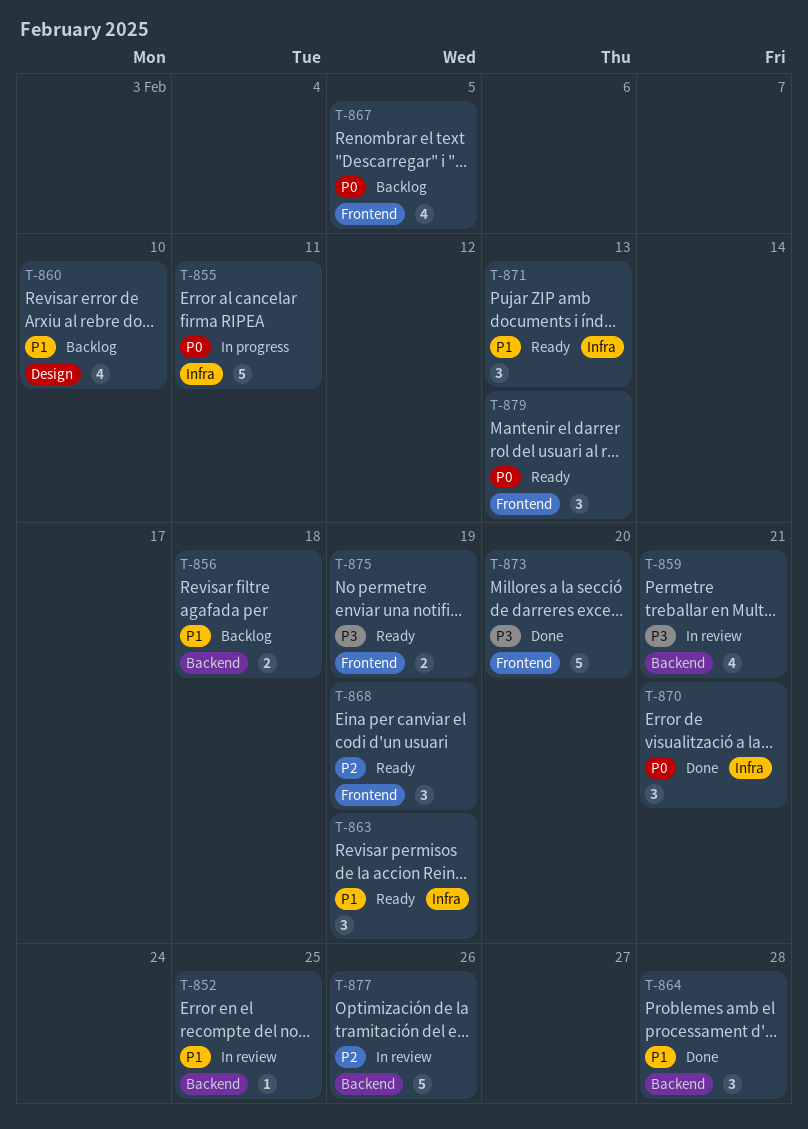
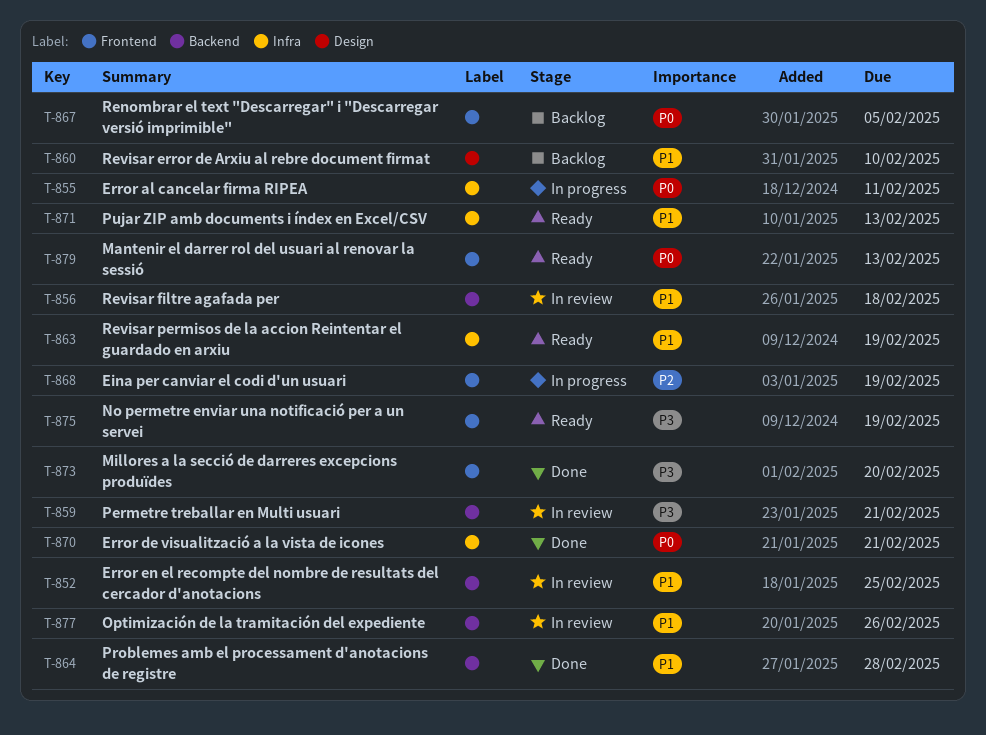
T-856, status: Backlog -> In review
T-868, status: Ready -> In progress
T-877, priority: P2 -> P1

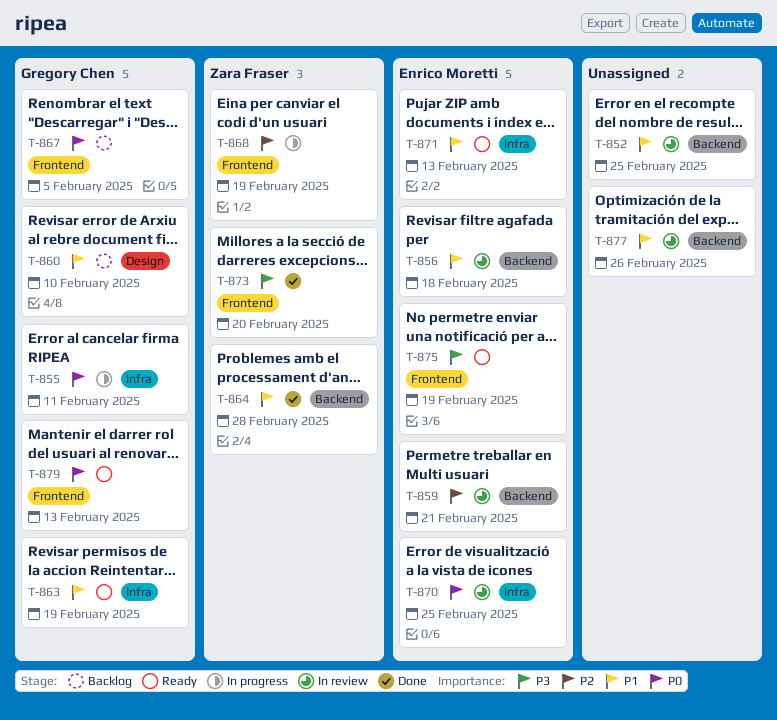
T-859, priority: P3 -> P2
T-870, status: Done -> In review
T-870, due: Feb 21 -> Feb 25

